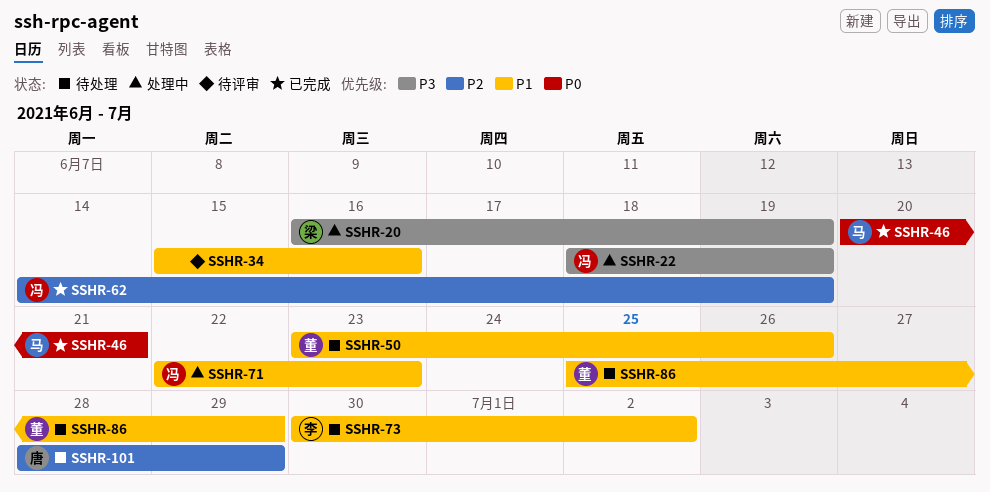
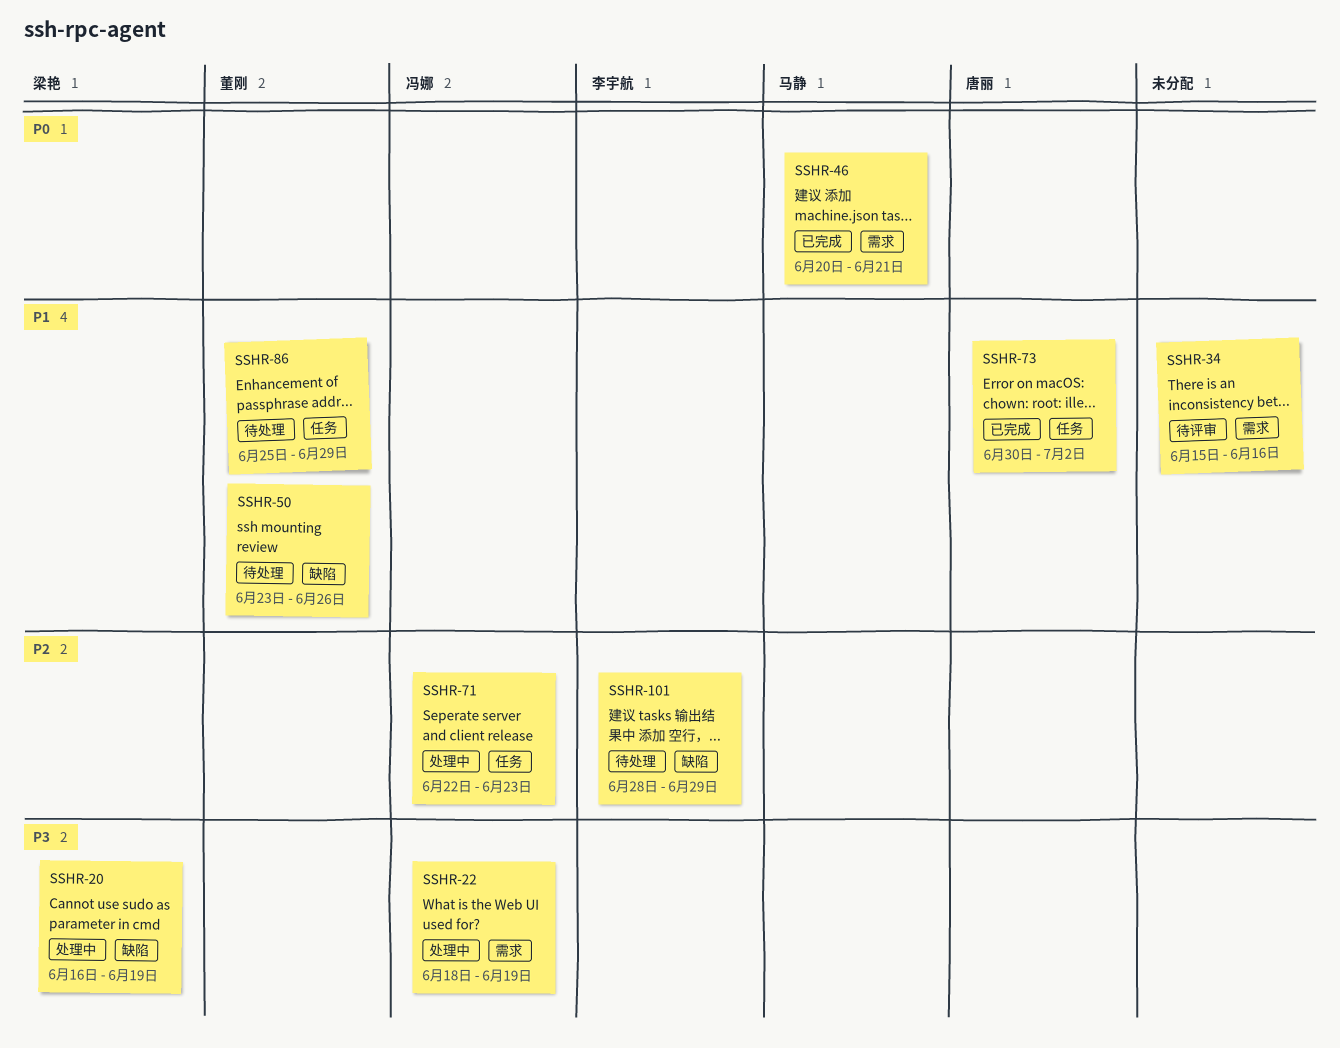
SSHR-62: present -> none
SSHR-71, priority: P1 -> P2
SSHR-73, status: 待处理 -> 已完成
SSHR-73, owner: 李宇航 -> 唐丽
SSHR-101, owner: 唐丽 -> 李宇航

